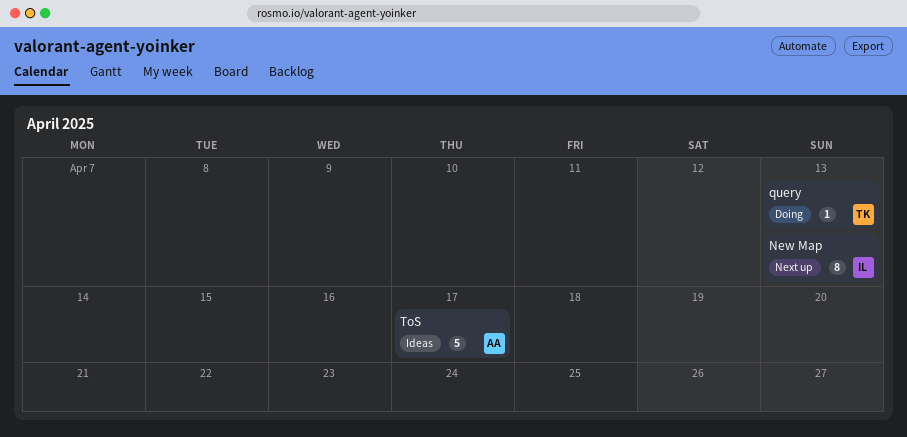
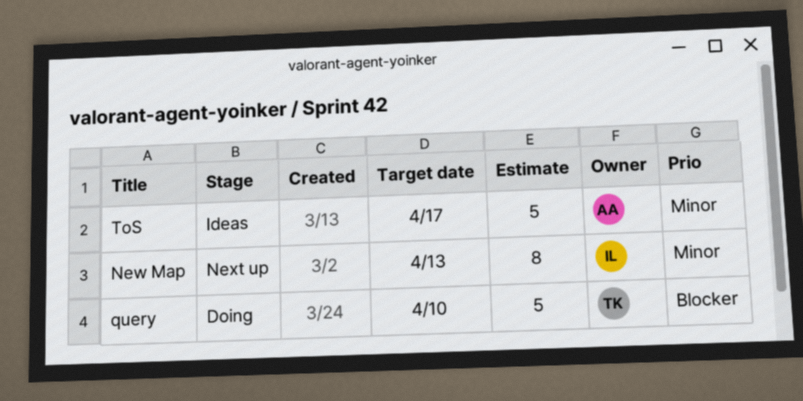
query, estimate: 1 -> 5
query, due: Apr 13 -> Apr 10

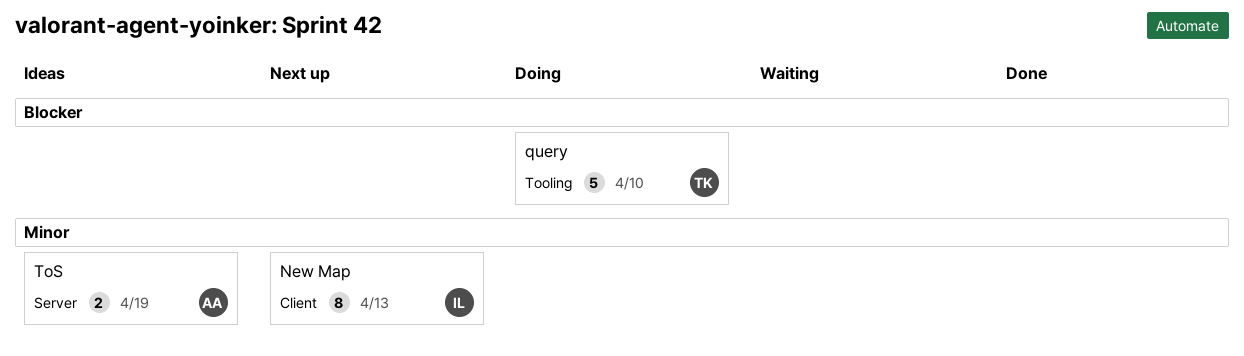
ToS, estimate: 5 -> 2
ToS, due: Apr 17 -> Apr 19

